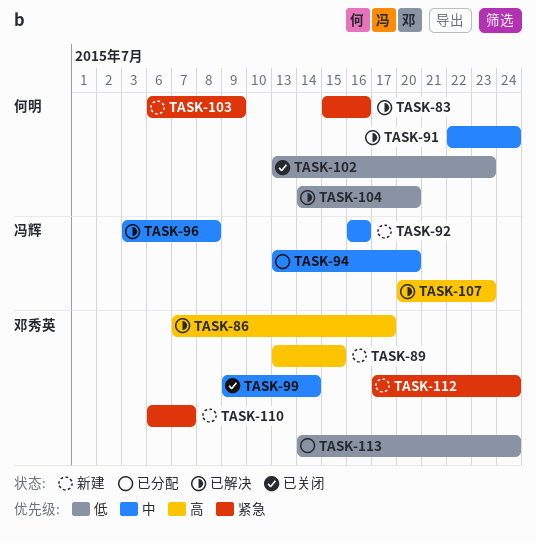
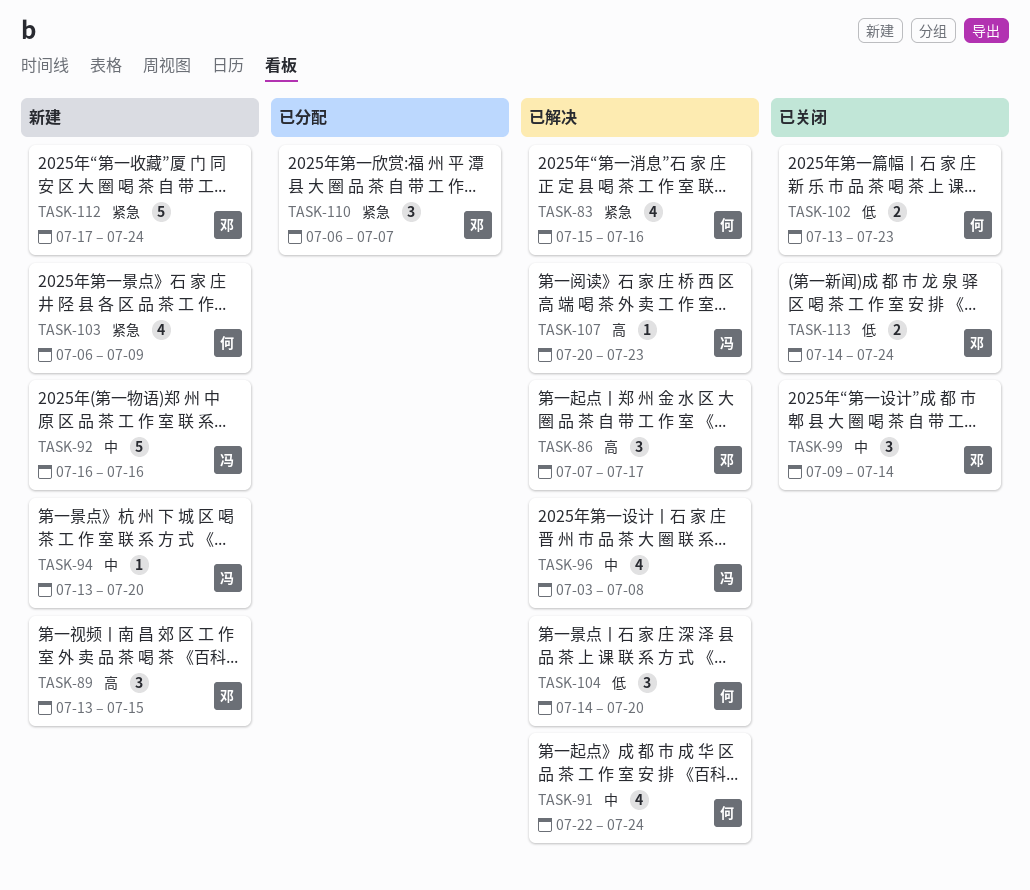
TASK-94, status: 已分配 -> 新建
TASK-110, status: 新建 -> 已分配
TASK-113, status: 已分配 -> 已关闭

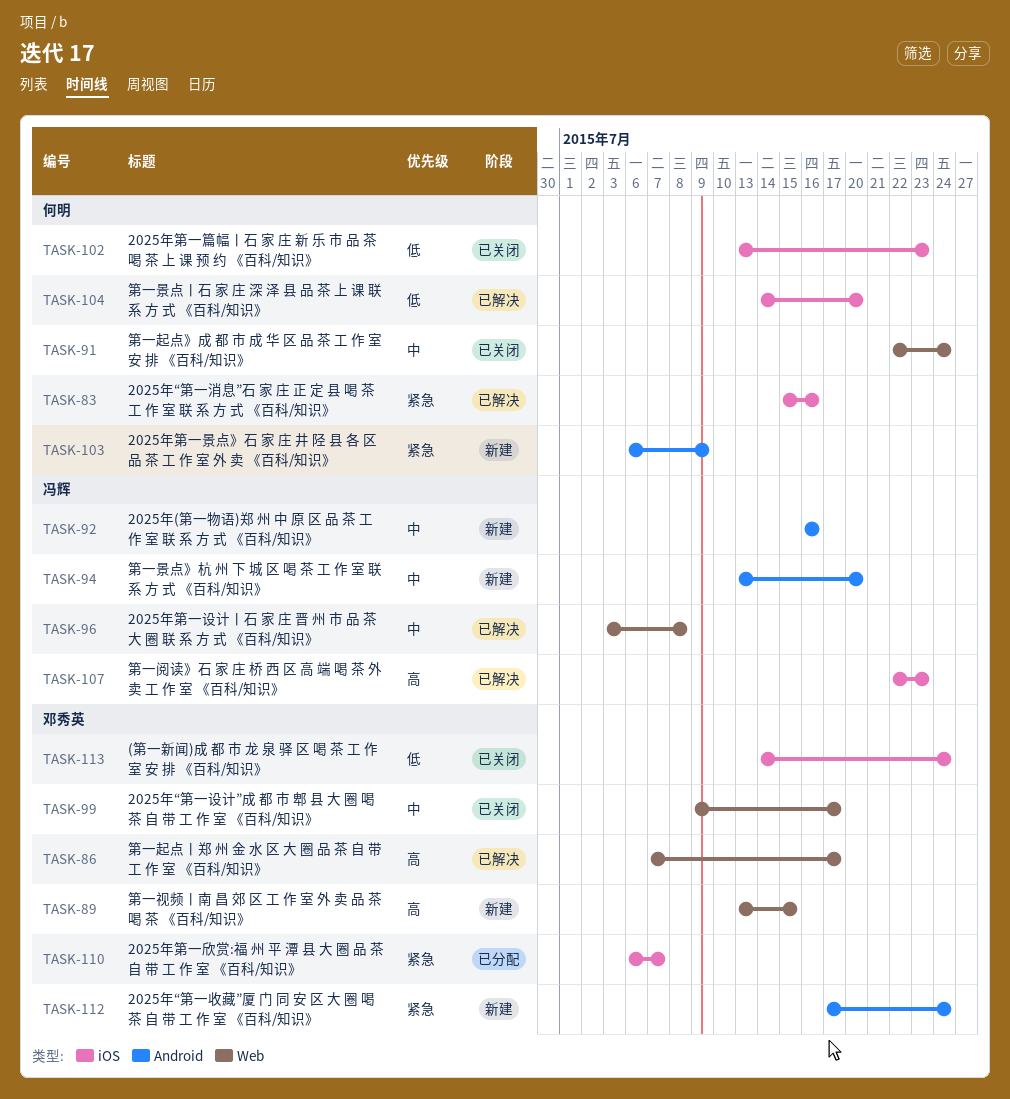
TASK-91, status: 已解决 -> 已关闭
TASK-99, due: Jul 14 -> Jul 17
TASK-107, start: Jul 20 -> Jul 22

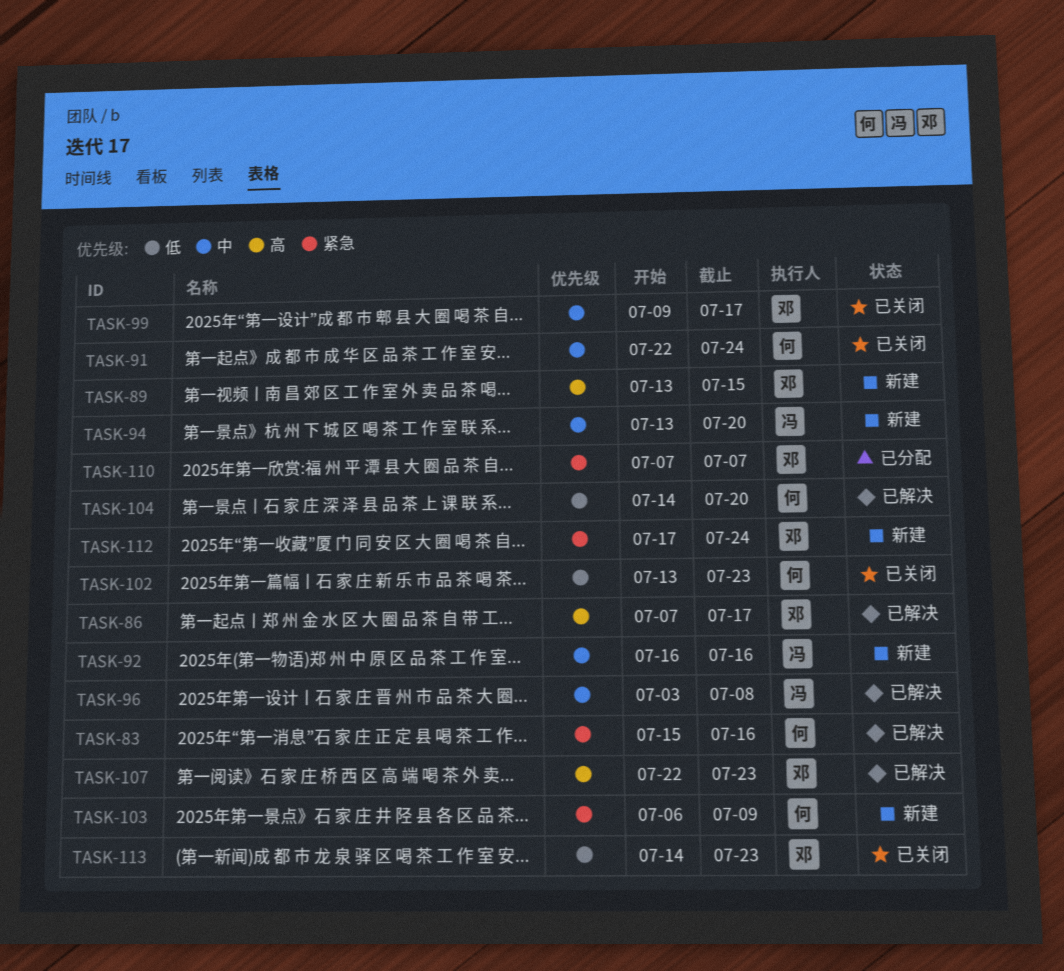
TASK-107, owner: 冯辉 -> 邓秀英
TASK-110, start: Jul 6 -> Jul 7
TASK-113, due: Jul 24 -> Jul 23

